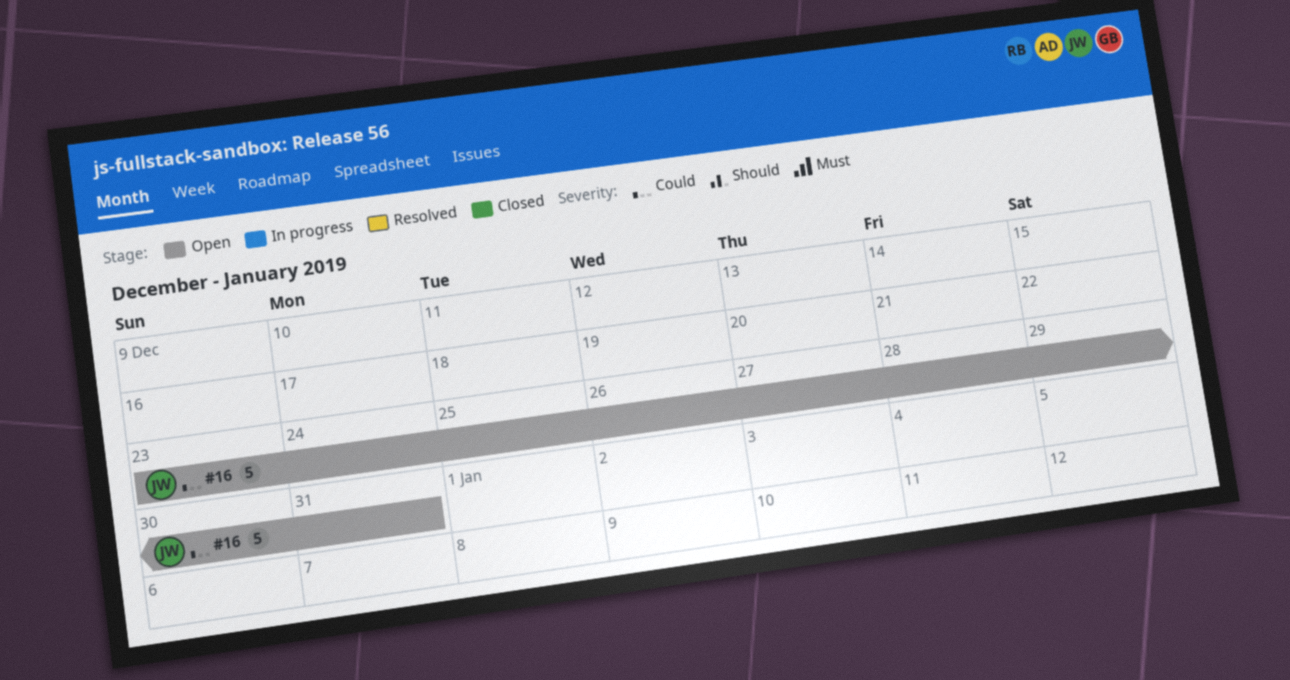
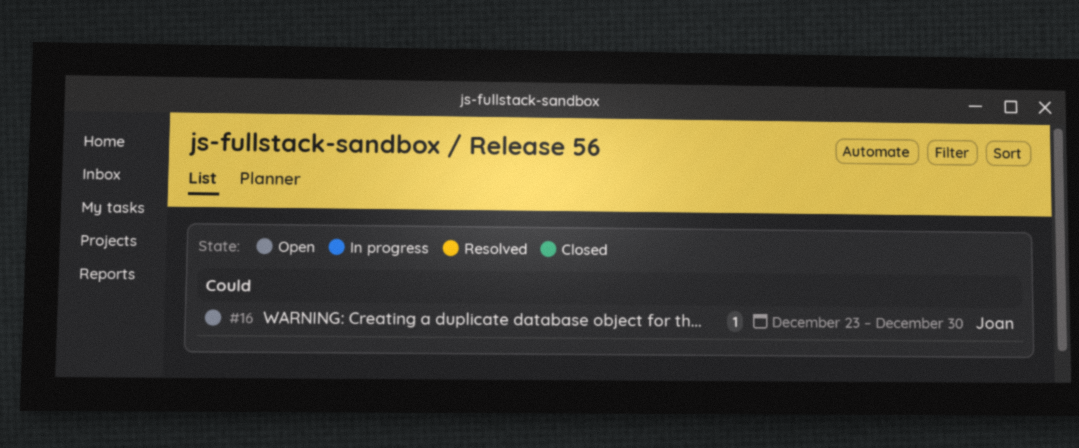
#16, estimate: 5 -> 1
#16, due: Dec 31 -> Dec 30

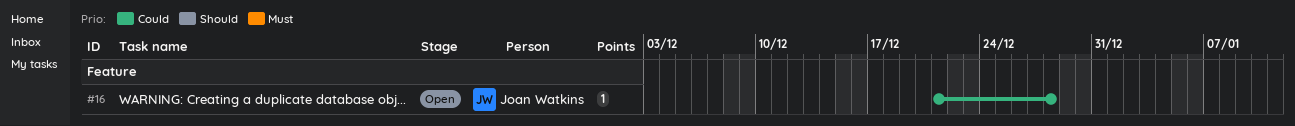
#16, start: Dec 23 -> Dec 21
#16, due: Dec 30 -> Dec 28

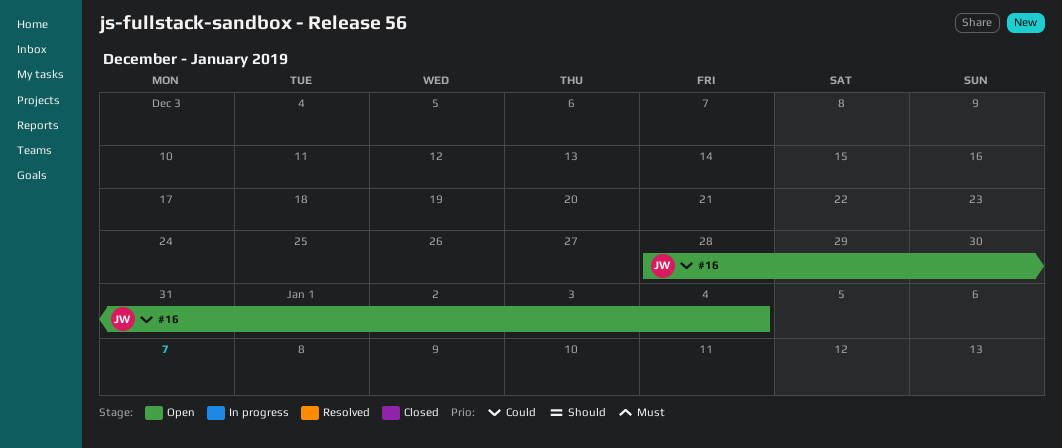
#16, start: Dec 21 -> Dec 28
#16, due: Dec 28 -> Jan 4

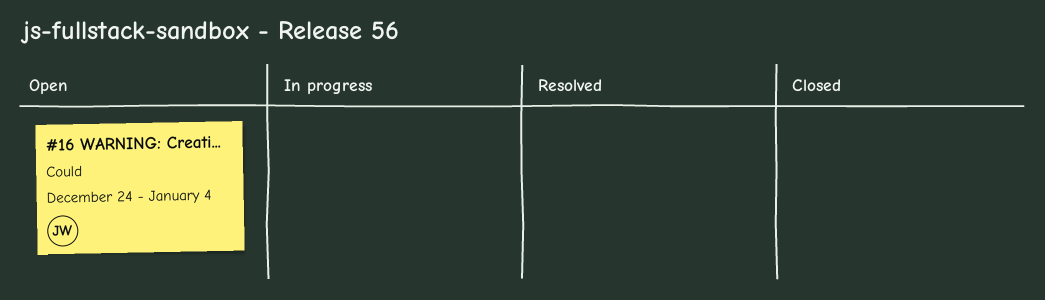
#16, start: Dec 28 -> Dec 24

